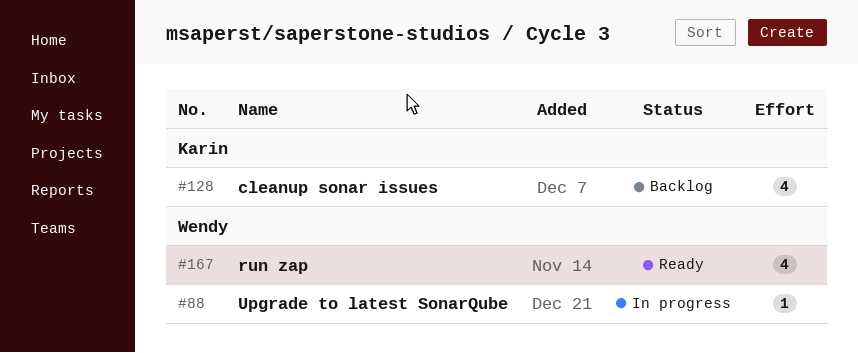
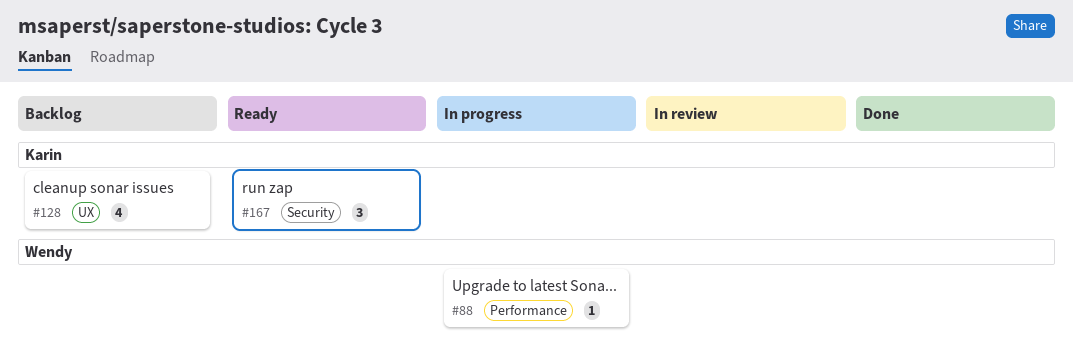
#167, owner: Wendy -> Karin
#167, estimate: 4 -> 3

